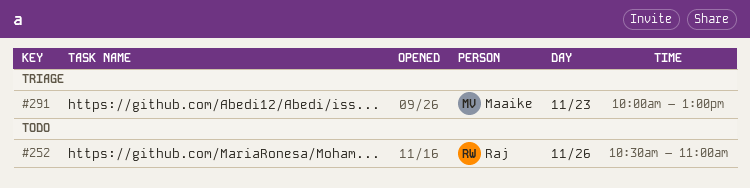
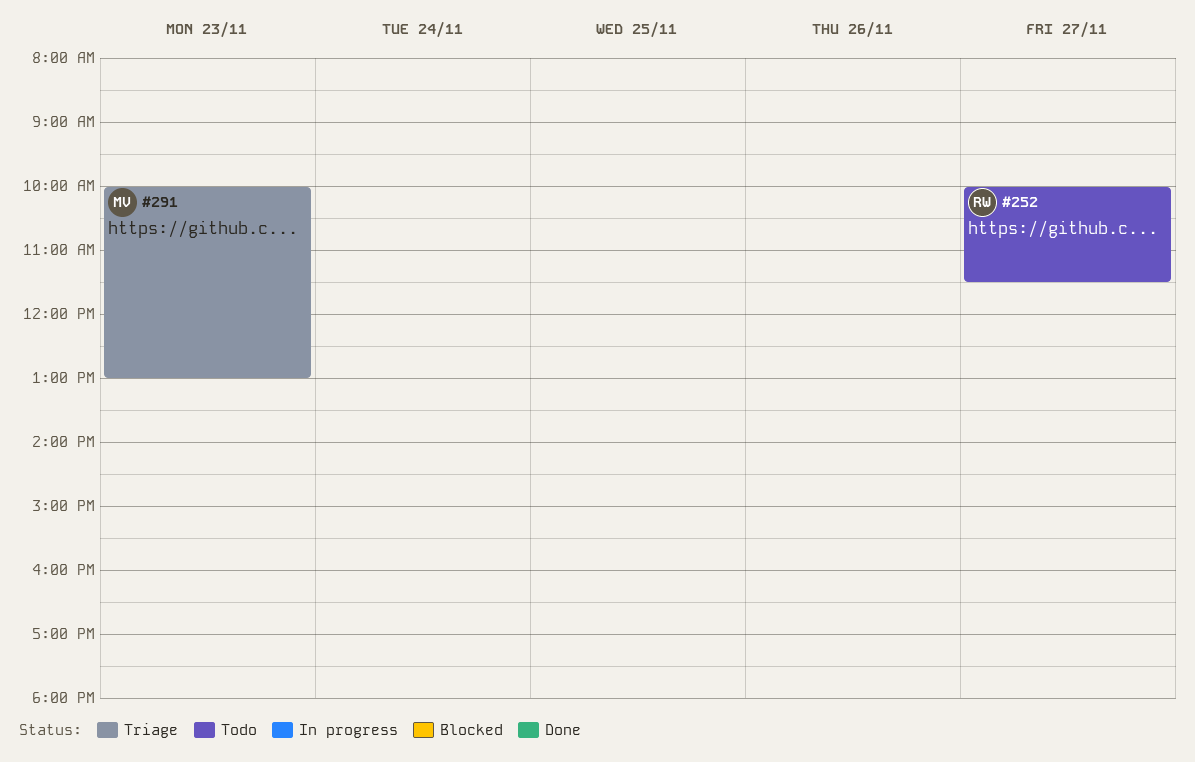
#252, day: Nov 26 -> Nov 27
#252, begins: 10:30 -> 10:00
#252, ends: 11:00 -> 11:30

